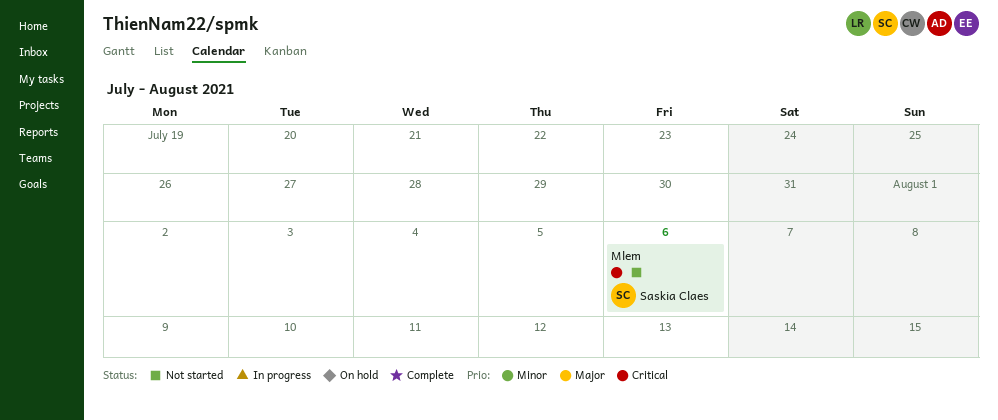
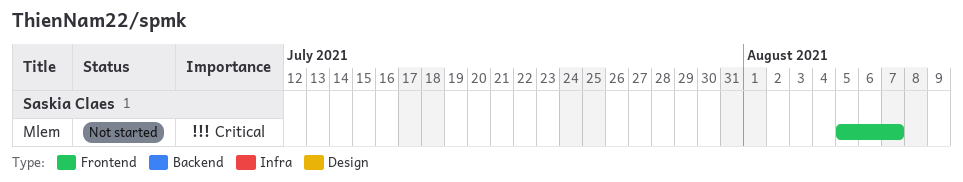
Mlem, due: Aug 6 -> Aug 7

